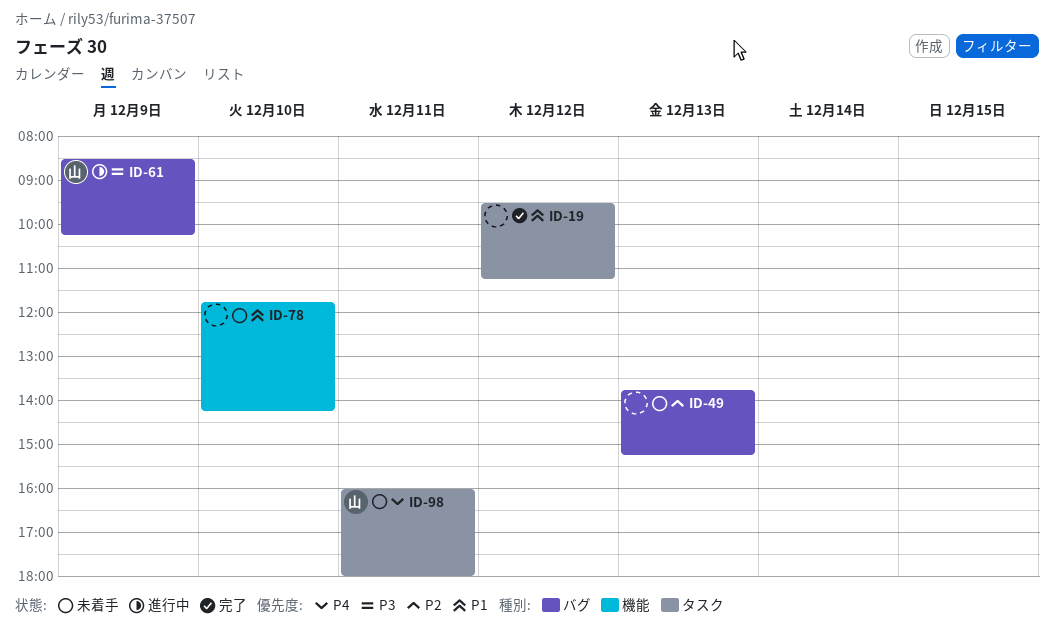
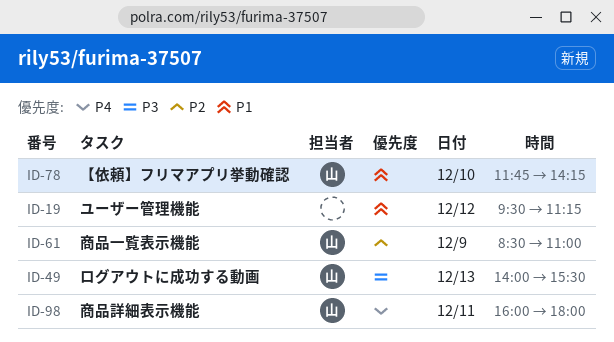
ID-49, owner: none -> 山
ID-49, priority: P2 -> P3
ID-49, begins: 13:45 -> 14:00
ID-49, ends: 15:15 -> 15:30
ID-61, priority: P3 -> P2
ID-61, ends: 10:15 -> 11:00
ID-78, owner: none -> 山

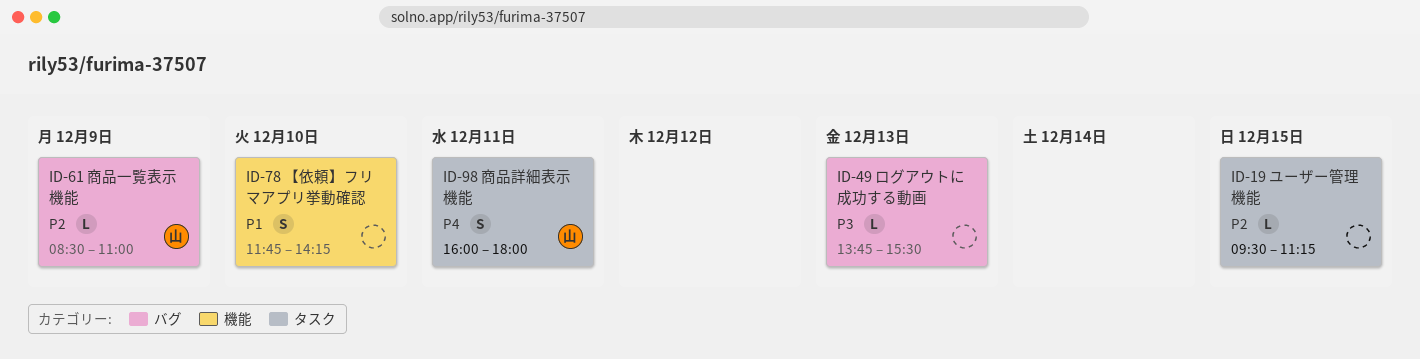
ID-19, priority: P1 -> P2
ID-19, day: Dec 12 -> Dec 15
ID-49, owner: 山 -> none
ID-49, begins: 14:00 -> 13:45
ID-78, owner: 山 -> none

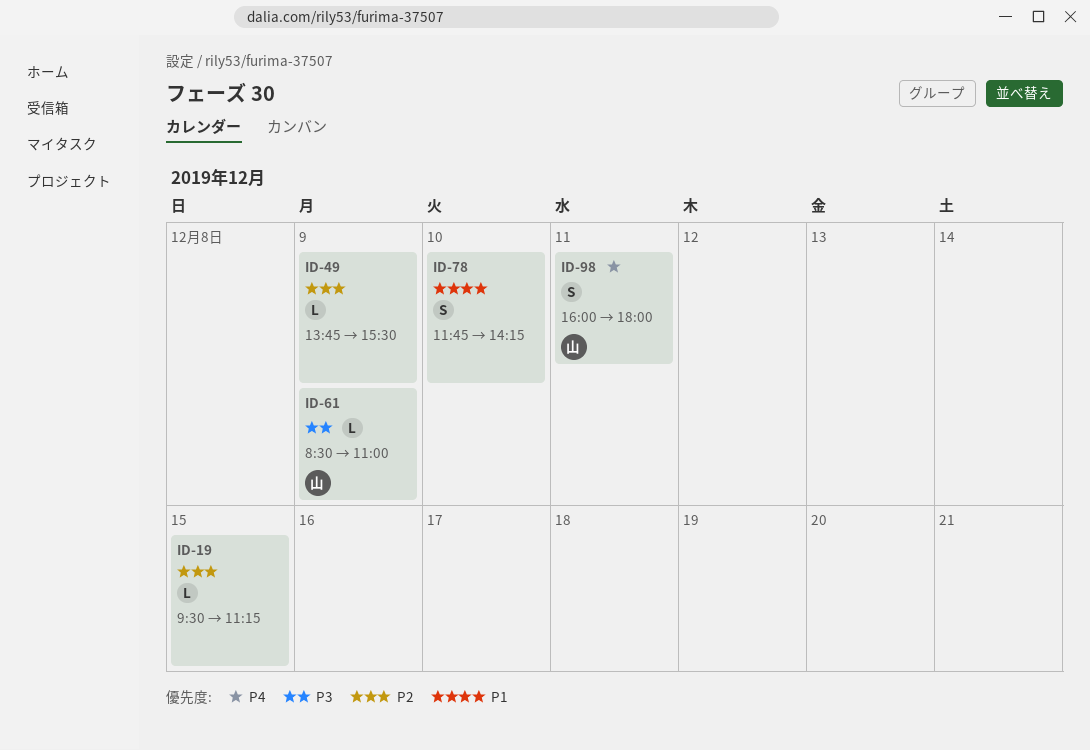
ID-49, priority: P3 -> P2
ID-49, day: Dec 13 -> Dec 9
ID-61, priority: P2 -> P3

